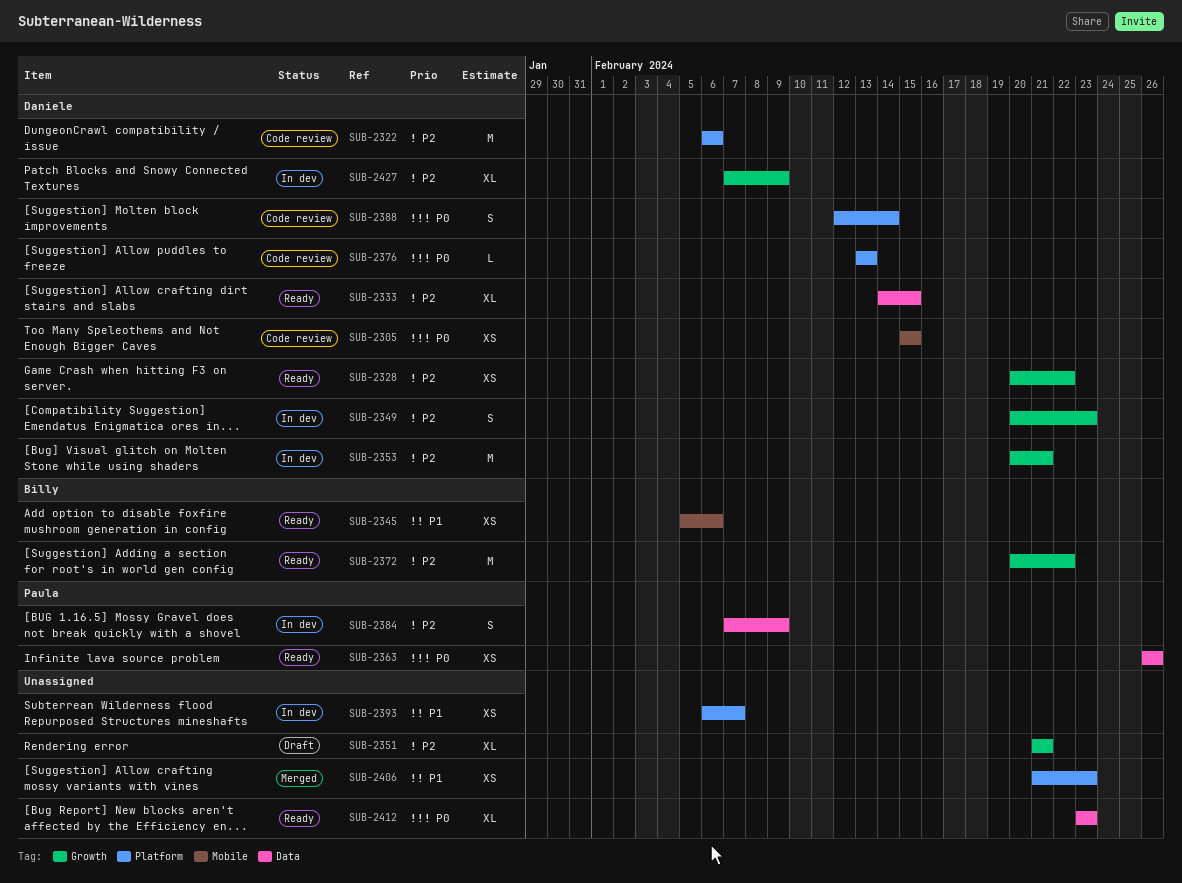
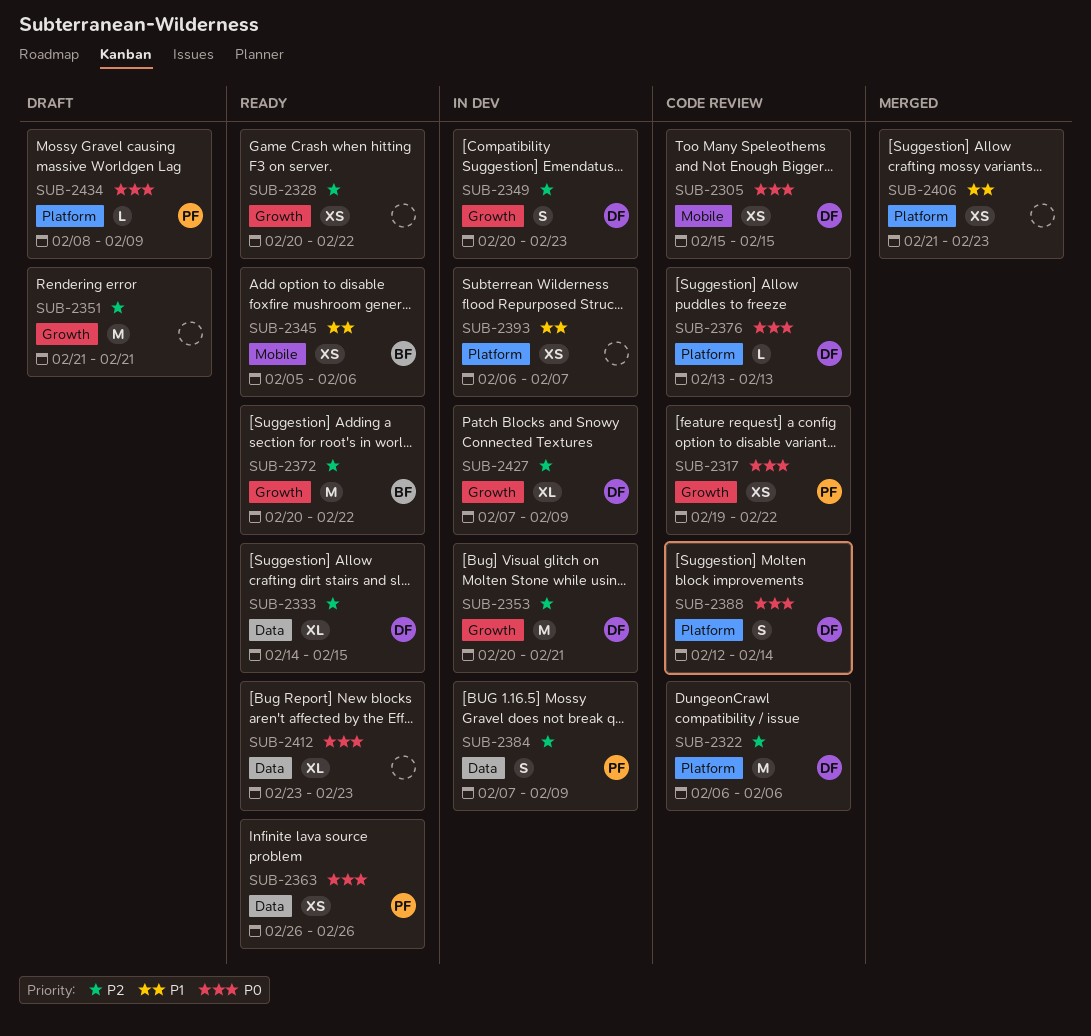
SUB-2317: none -> present
SUB-2328, owner: Daniele -> none
SUB-2351, estimate: XL -> M
SUB-2434: none -> present

